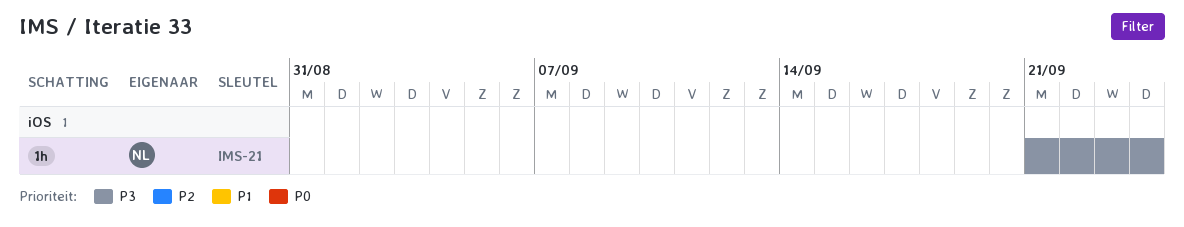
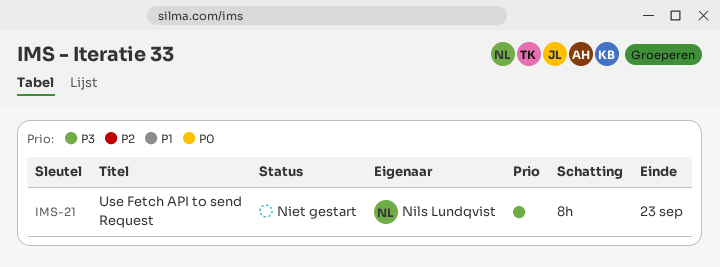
IMS-21, estimate: 1h -> 8h
IMS-21, due: Sep 24 -> Sep 23

